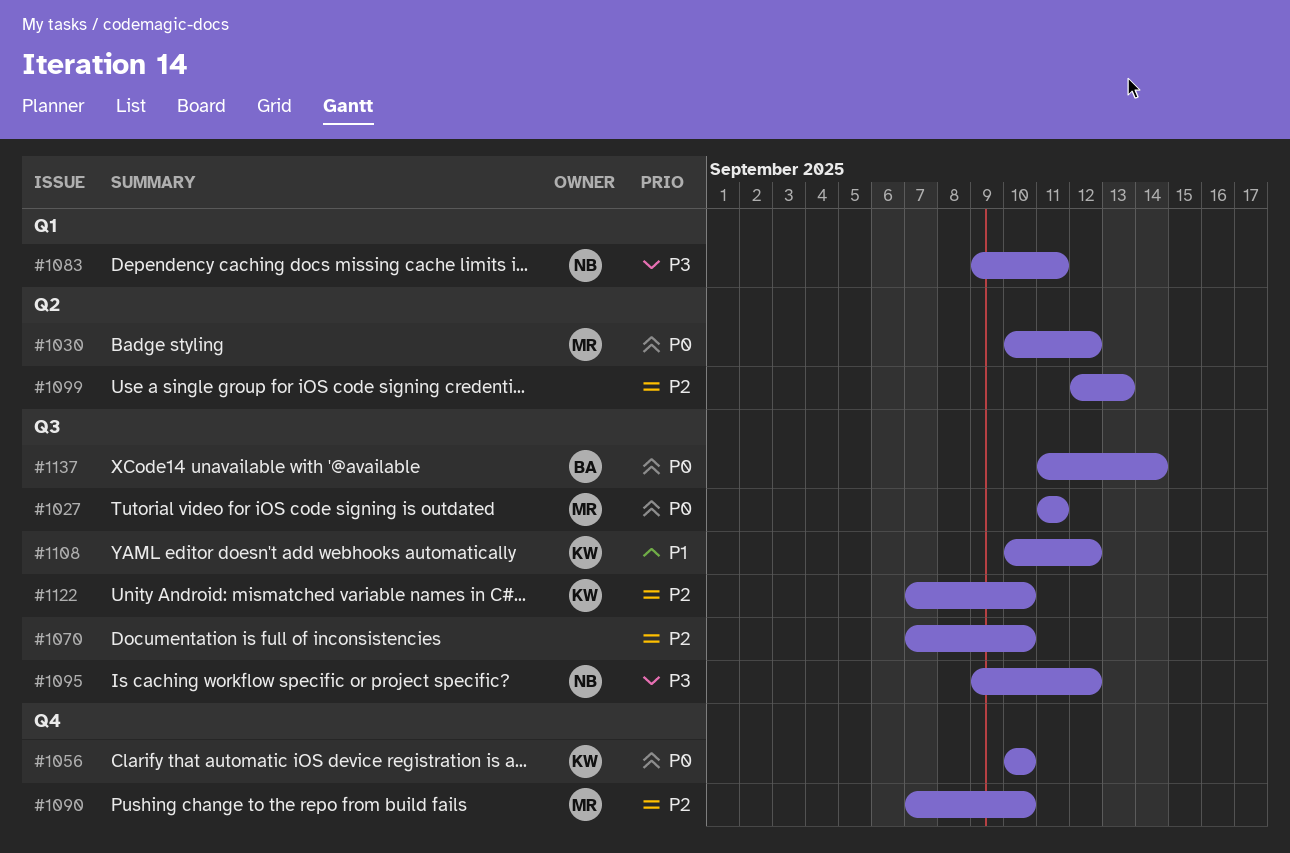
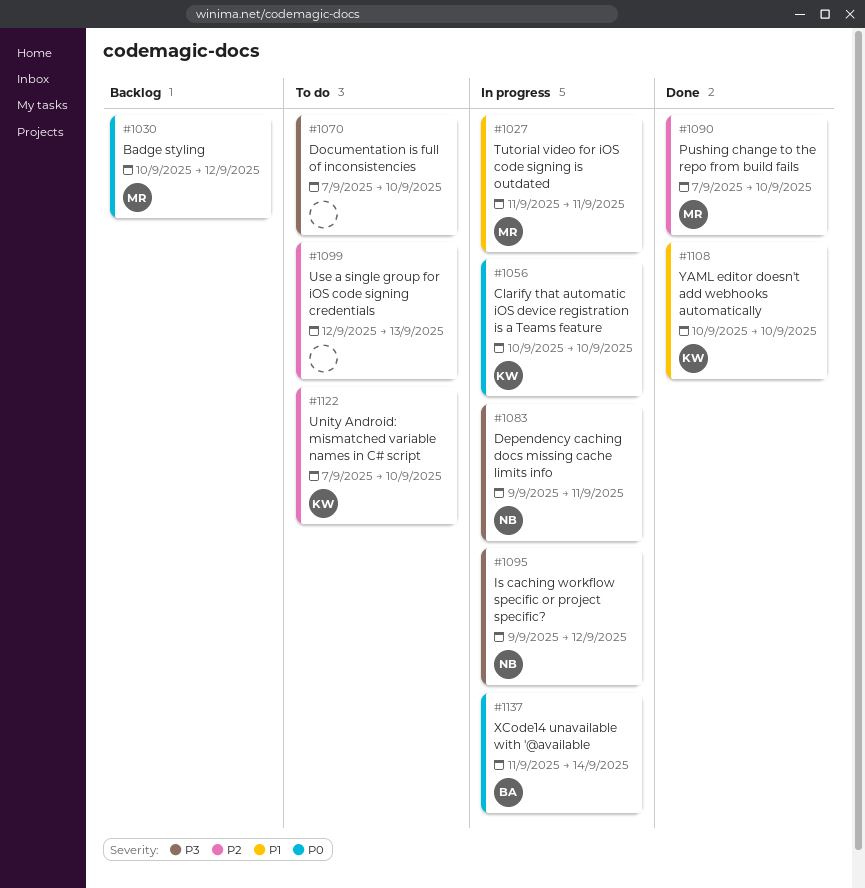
#1027, priority: P0 -> P1
#1070, priority: P2 -> P3
#1108, due: Sep 12 -> Sep 10

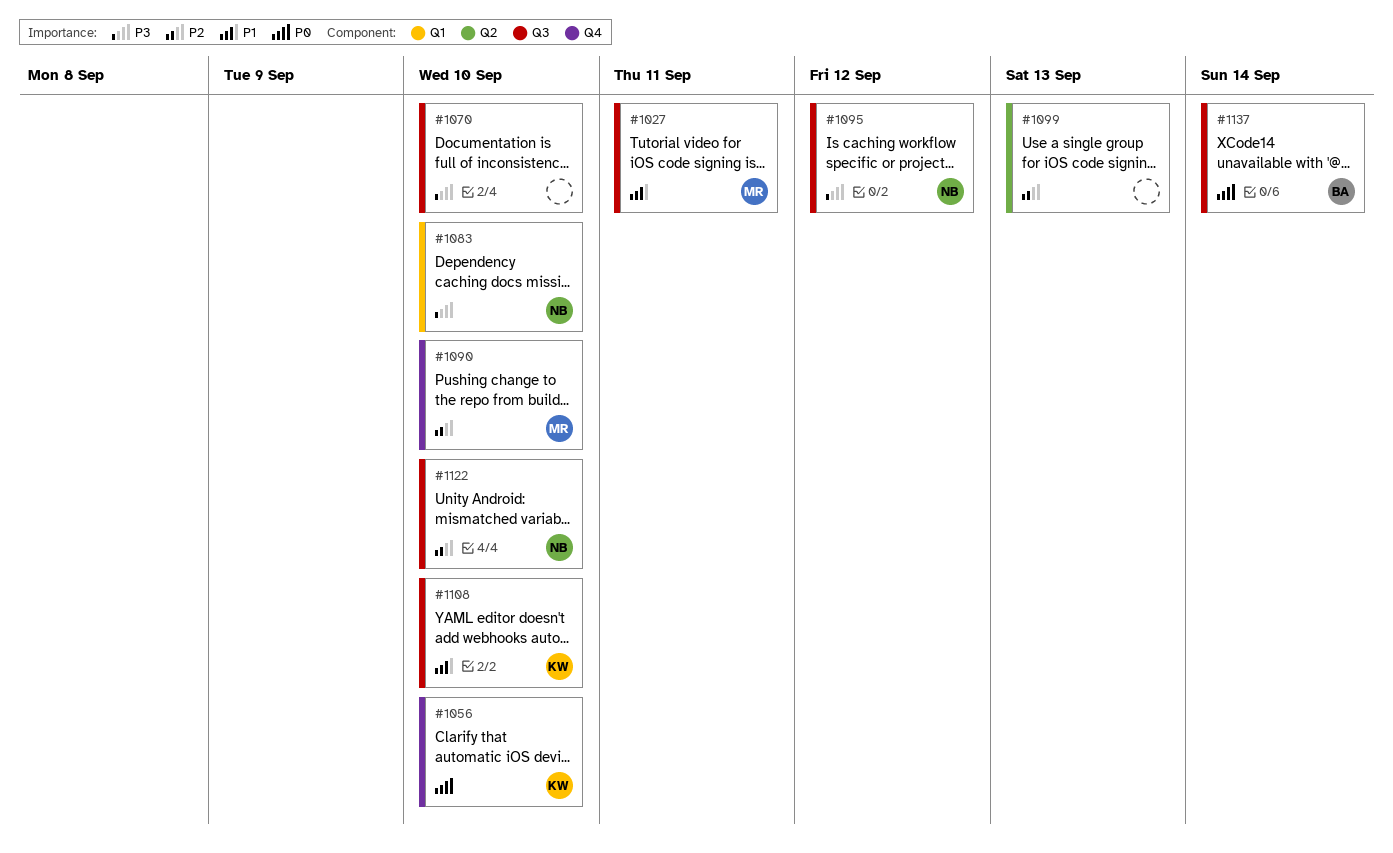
#1030: present -> none
#1083, due: Sep 11 -> Sep 10
#1122, owner: KW -> NB

